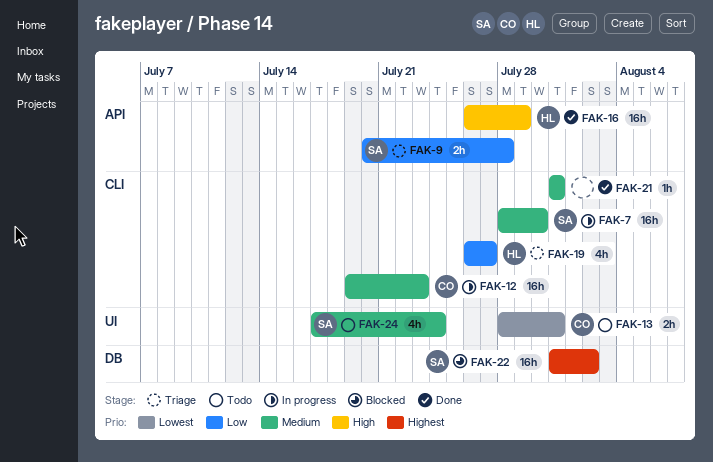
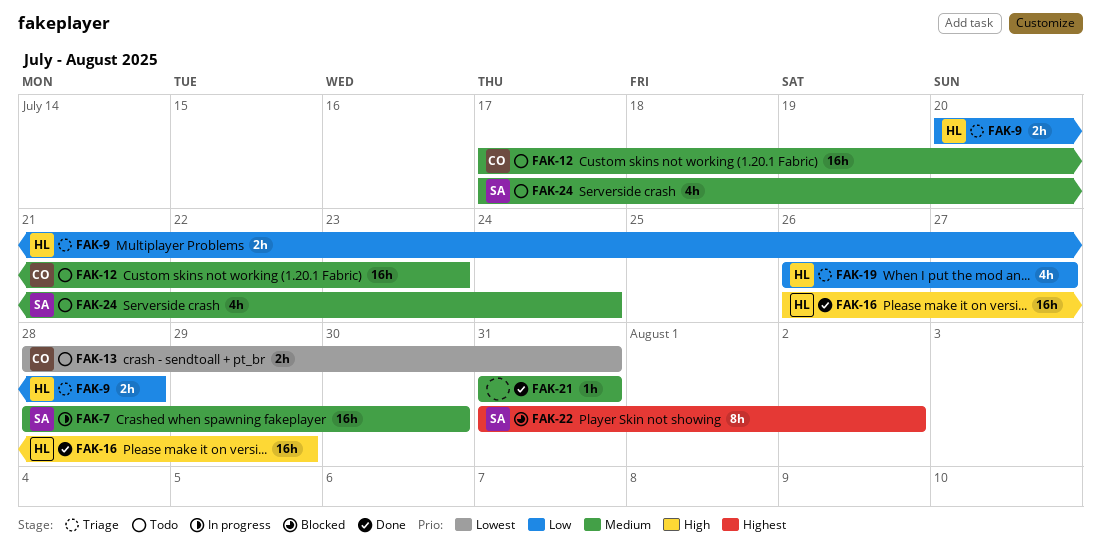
FAK-9, owner: SA -> HL
FAK-12, status: In progress -> Todo
FAK-12, start: Jul 19 -> Jul 17
FAK-22, estimate: 16h -> 8h

